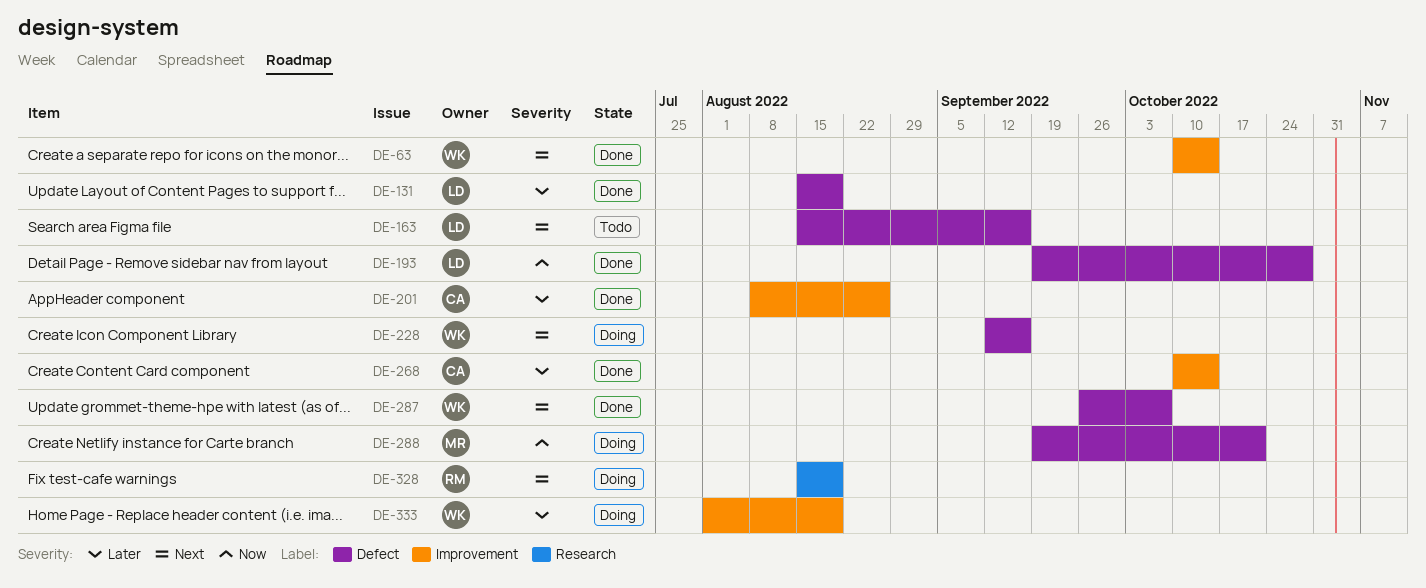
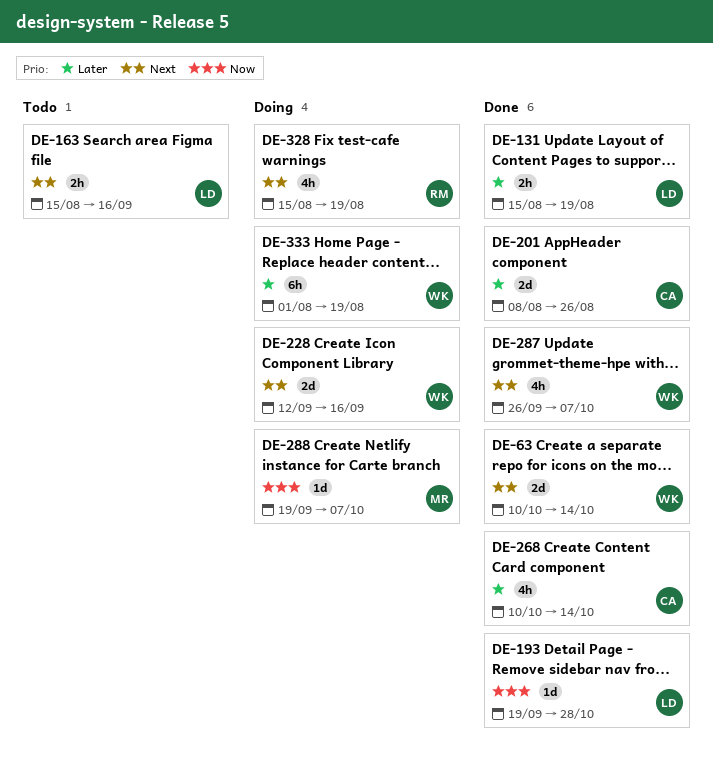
DE-288, due: Oct 21 -> Oct 7

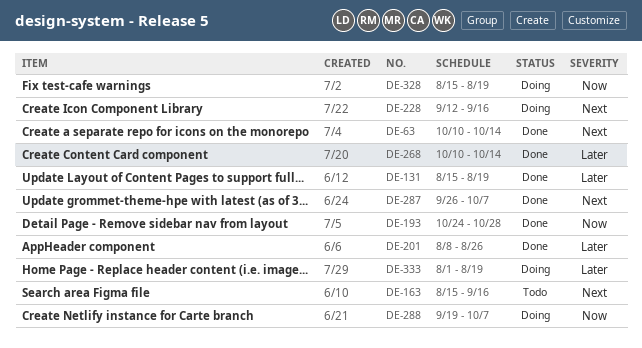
DE-193, start: Sep 19 -> Oct 24
DE-328, priority: Next -> Now

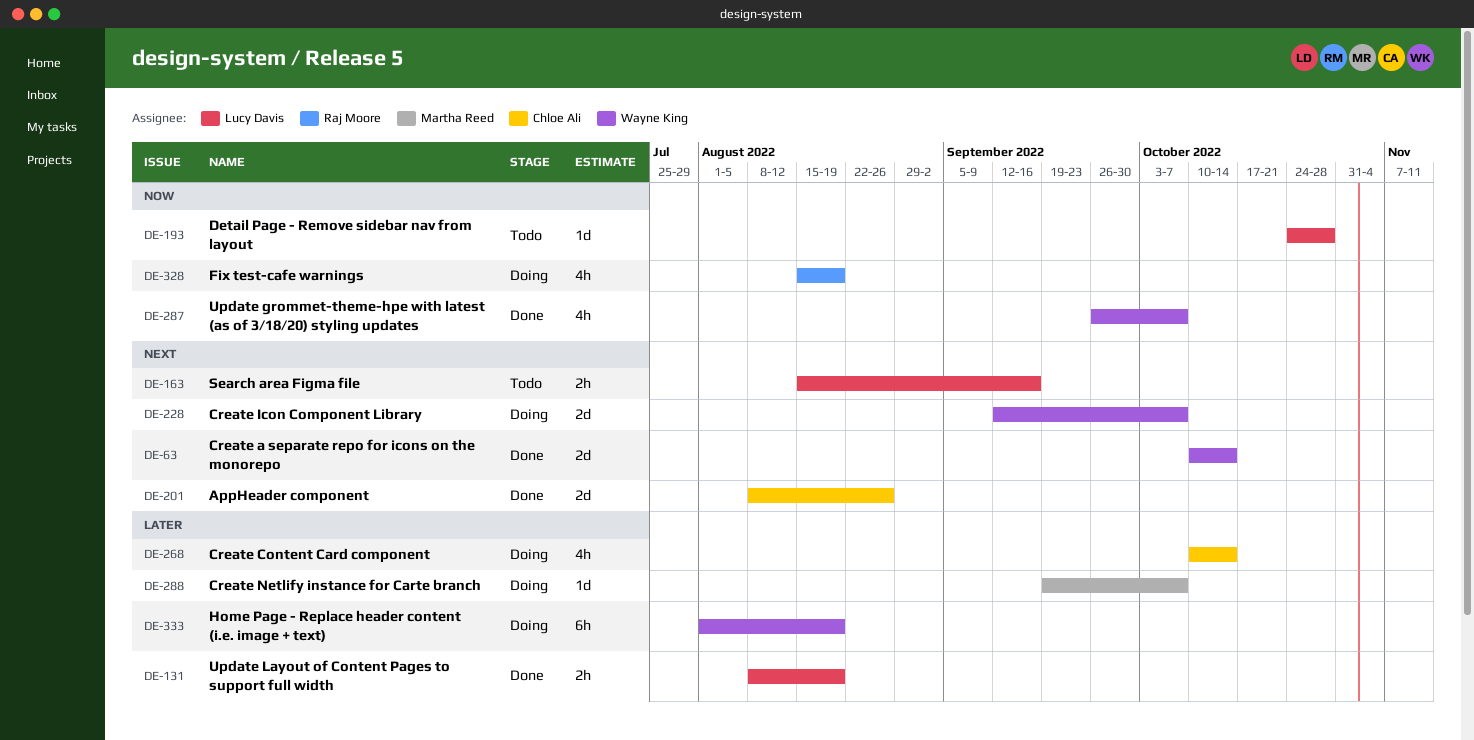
DE-131, start: Aug 15 -> Aug 8
DE-193, status: Done -> Todo
DE-201, priority: Later -> Next
DE-228, due: Sep 16 -> Oct 7
DE-268, status: Done -> Doing
DE-287, priority: Next -> Now
DE-288, priority: Now -> Later

